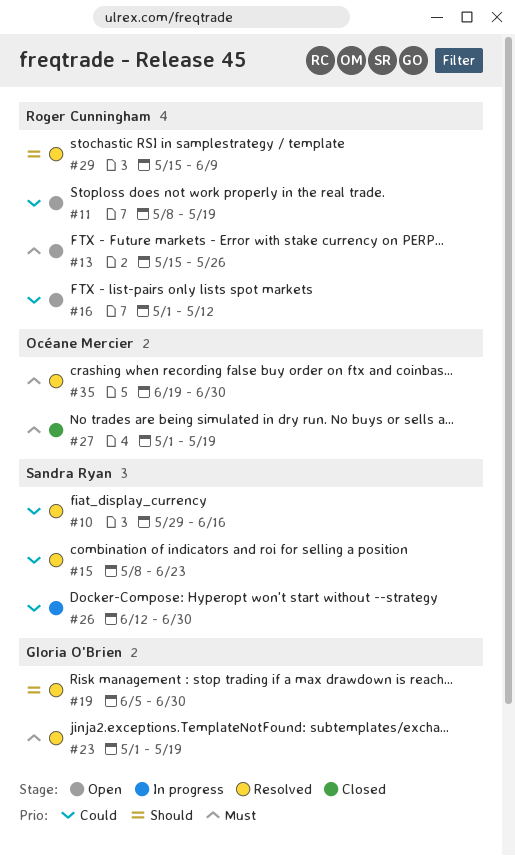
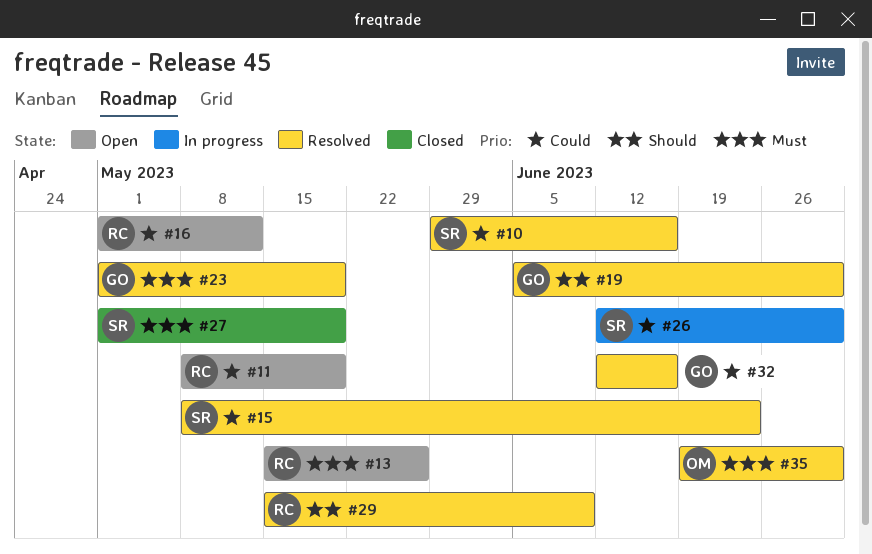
#27, owner: Océane Mercier -> Sandra Ryan
#32: none -> present

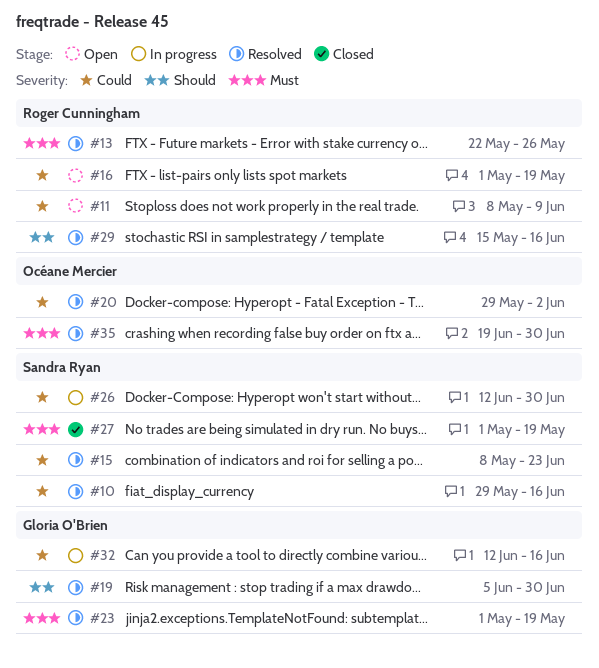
#11, due: May 19 -> Jun 9
#13, status: Open -> Resolved
#13, start: May 15 -> May 22
#16, due: May 12 -> May 19
#20: none -> present
#29, due: Jun 9 -> Jun 16
#32, status: Resolved -> In progress

